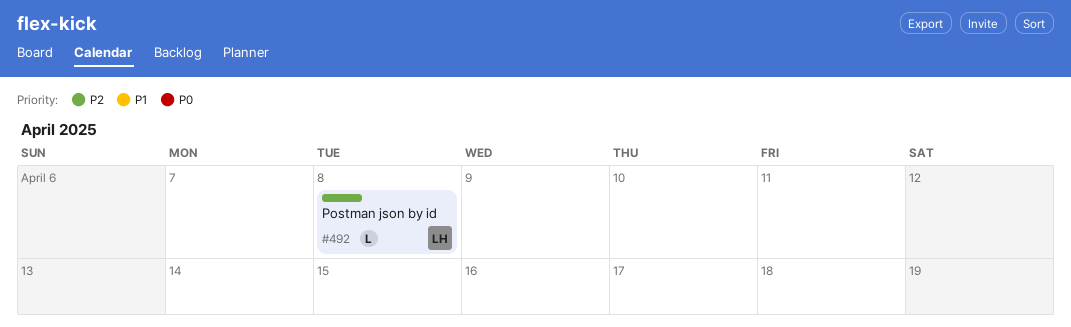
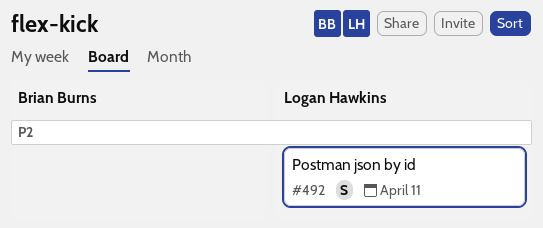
#492, estimate: L -> S
#492, due: Apr 8 -> Apr 11

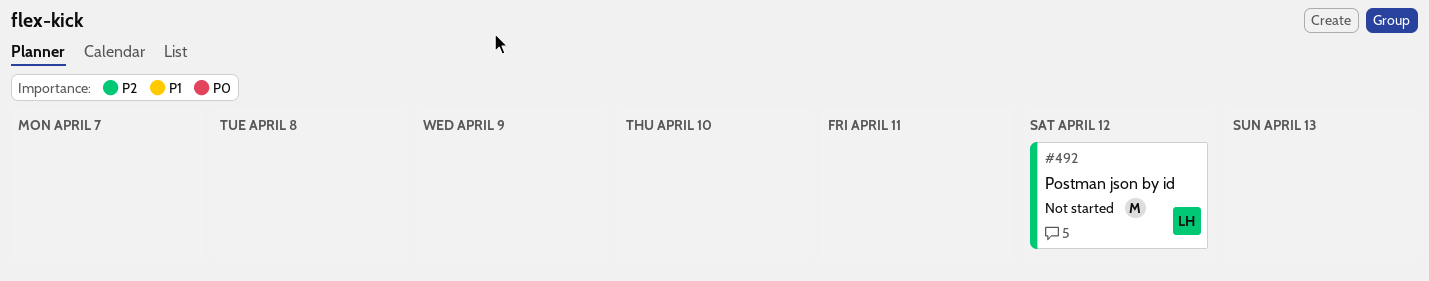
#492, estimate: S -> M
#492, due: Apr 11 -> Apr 12

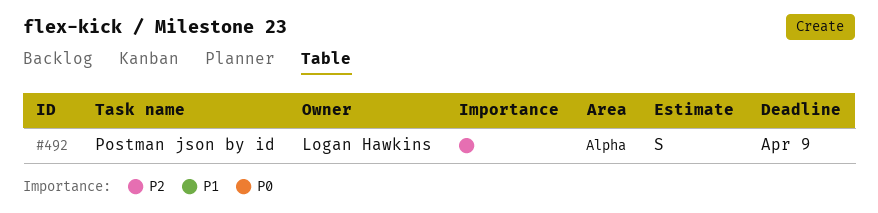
#492, estimate: M -> S
#492, due: Apr 12 -> Apr 9

